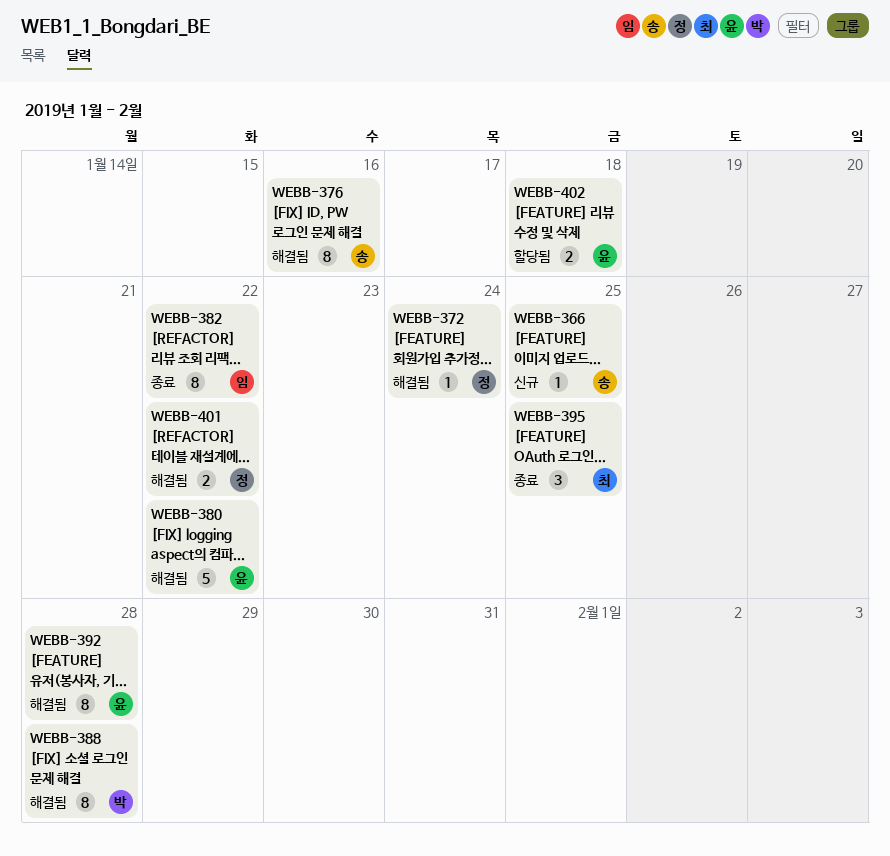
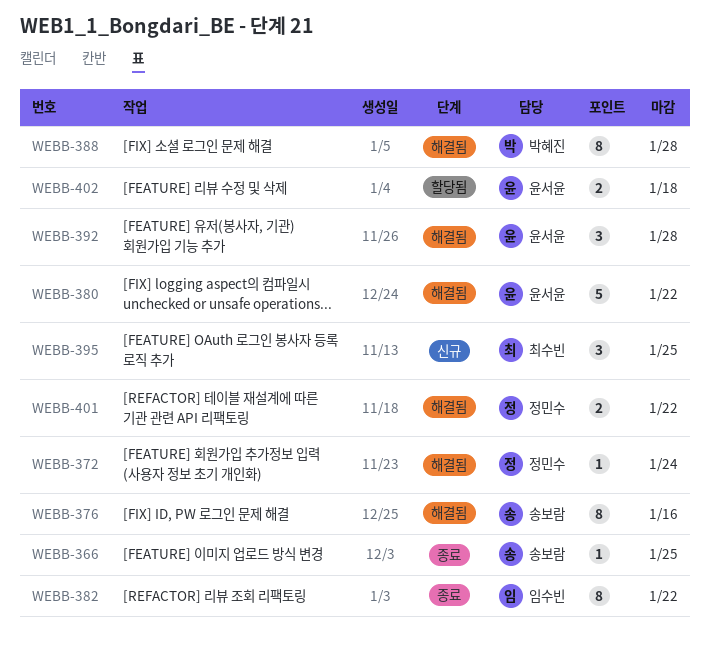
WEBB-366, status: 신규 -> 종료
WEBB-392, estimate: 8 -> 3
WEBB-395, status: 종료 -> 신규

